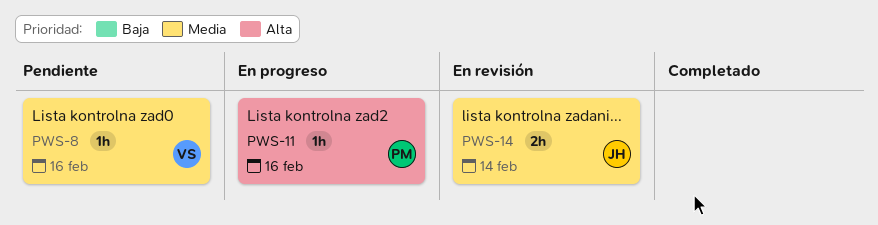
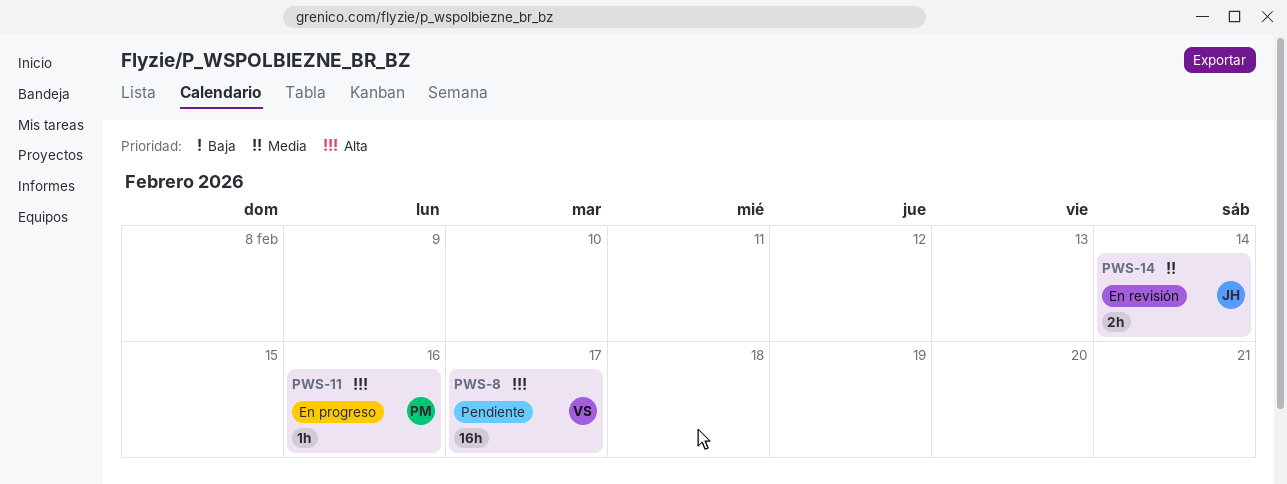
PWS-8, priority: Media -> Alta
PWS-8, estimate: 1h -> 16h
PWS-8, due: Feb 16 -> Feb 17

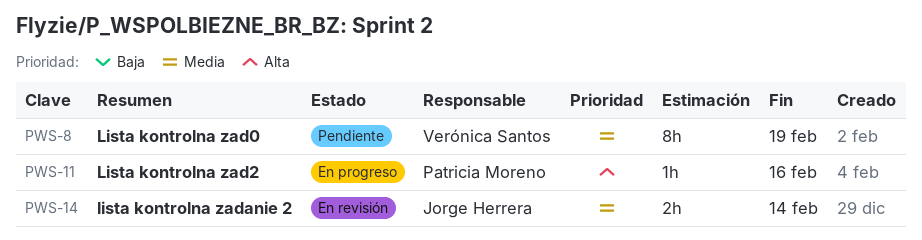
PWS-8, priority: Alta -> Media
PWS-8, estimate: 16h -> 8h
PWS-8, due: Feb 17 -> Feb 19

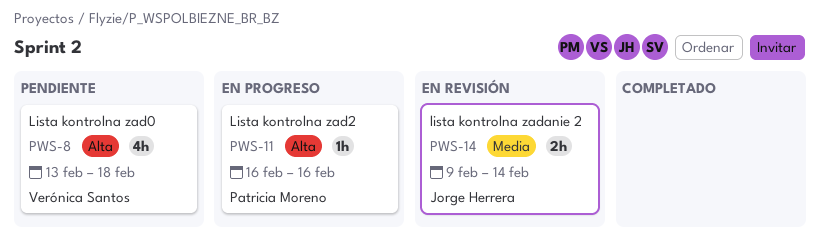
PWS-8, priority: Media -> Alta
PWS-8, estimate: 8h -> 4h
PWS-8, due: Feb 19 -> Feb 18

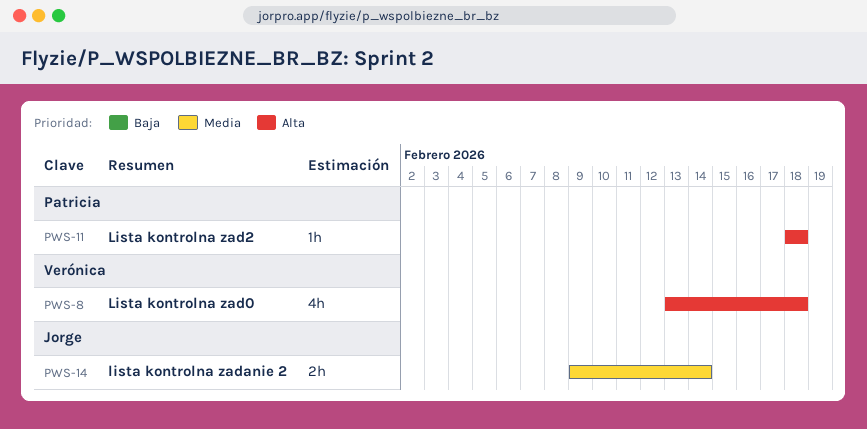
PWS-11, start: Feb 16 -> Feb 18
PWS-11, due: Feb 16 -> Feb 18

